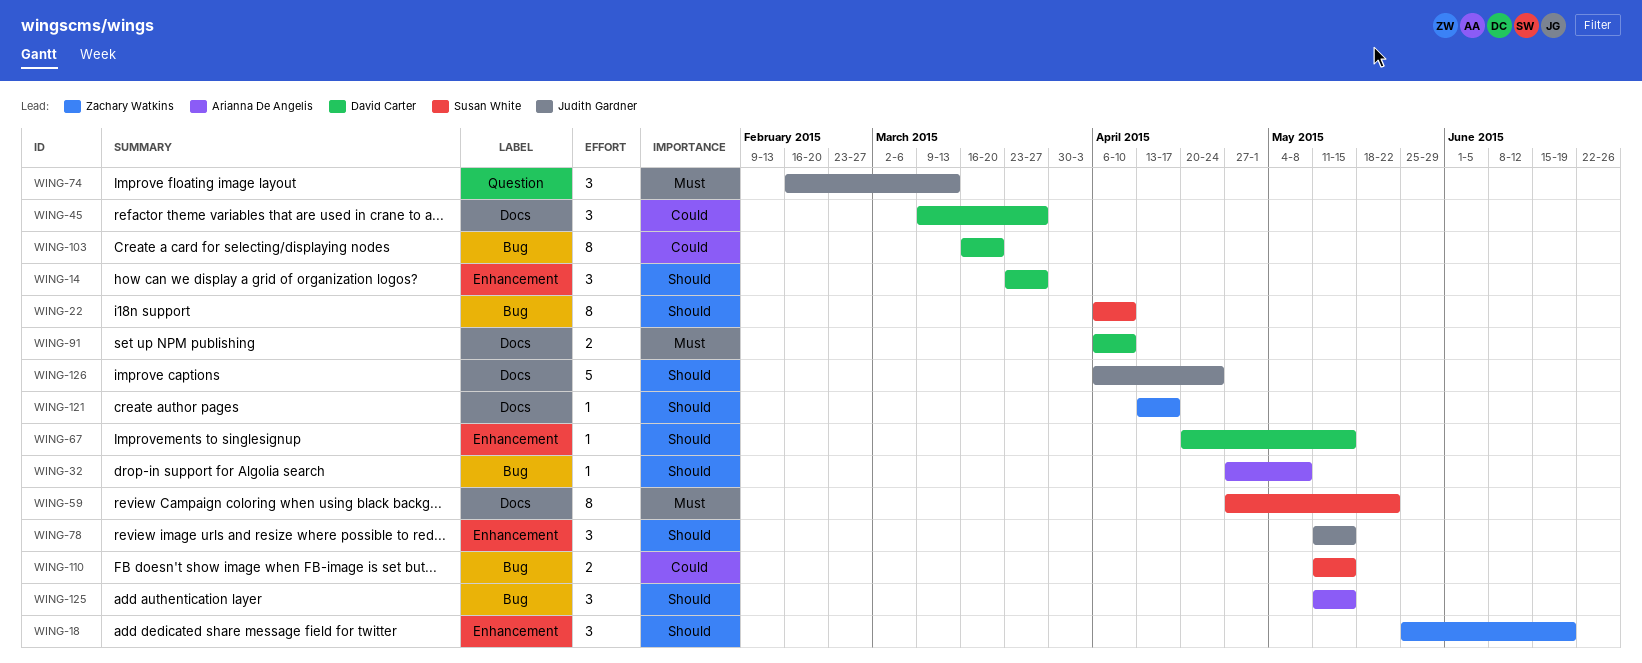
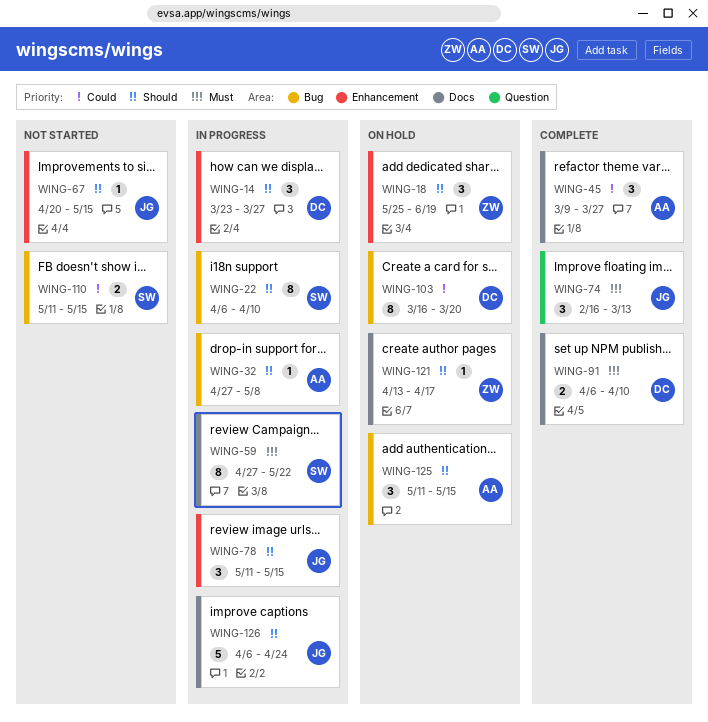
WING-45, owner: David Carter -> Arianna De Angelis
WING-67, owner: David Carter -> Judith Gardner

